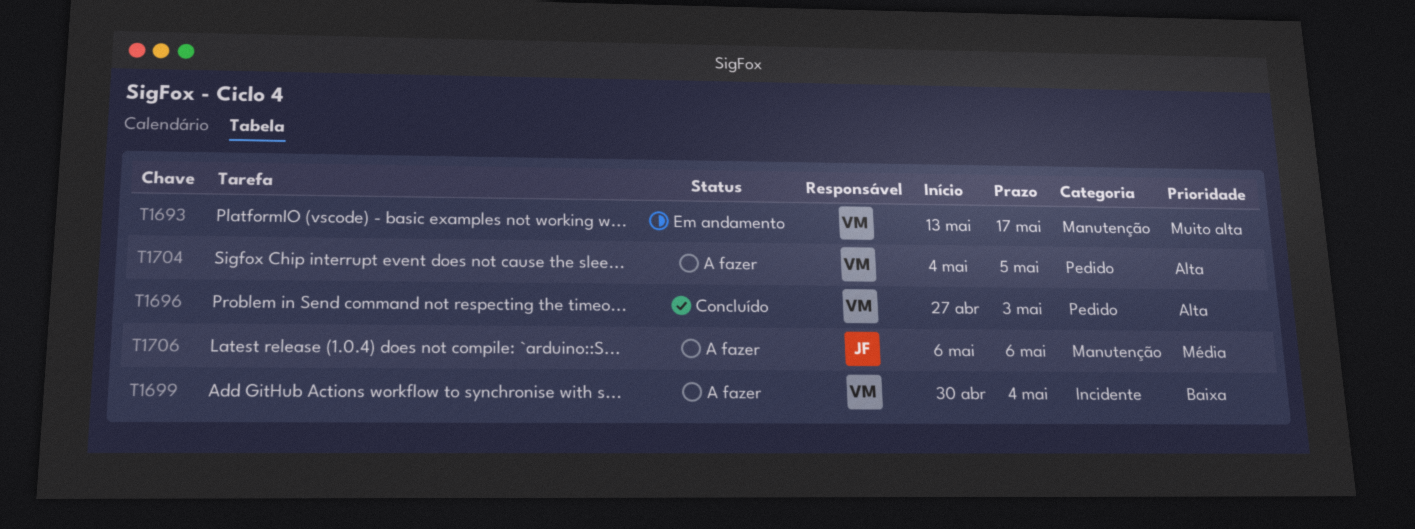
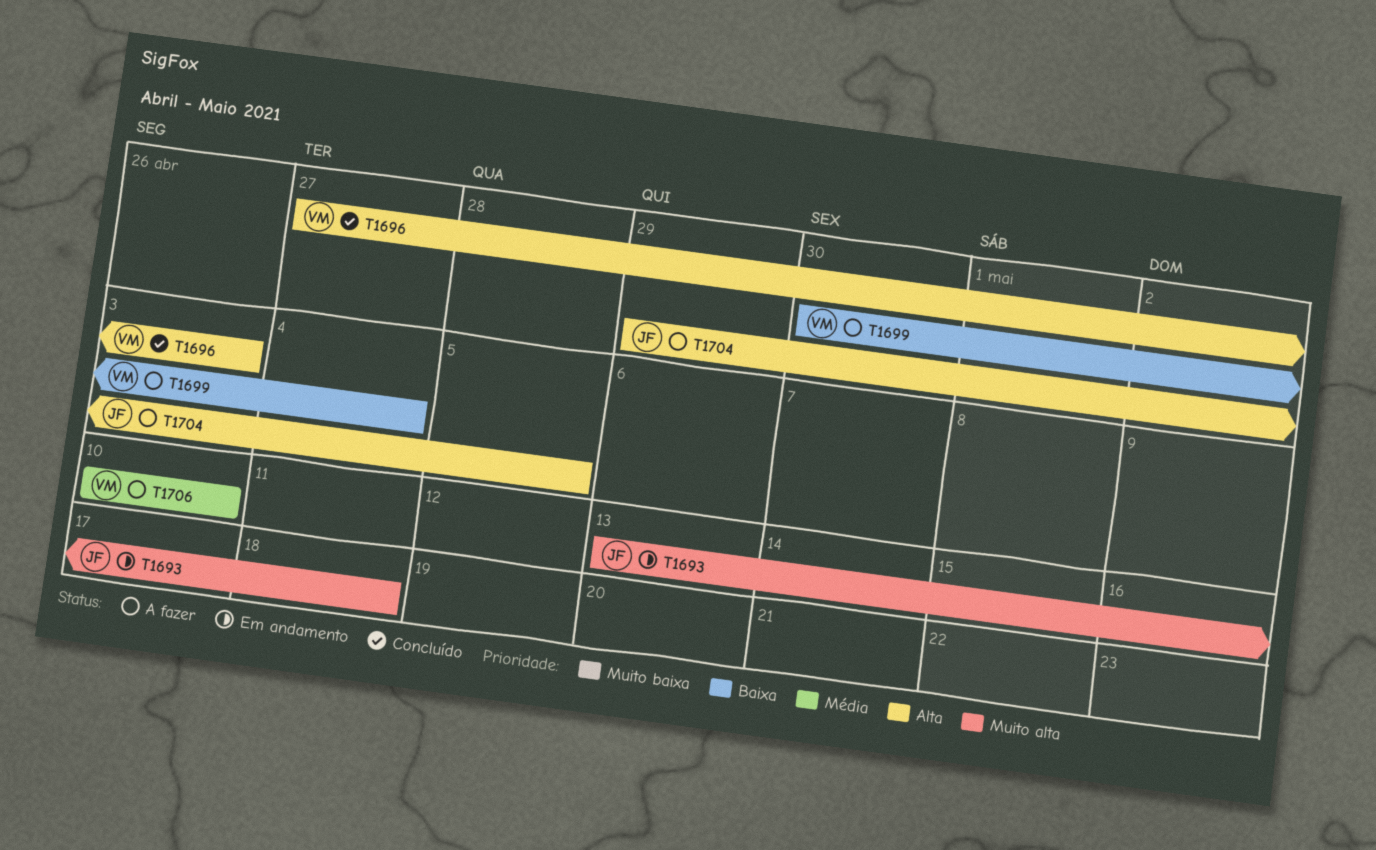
T1693, owner: VM -> JF
T1693, due: May 17 -> May 18
T1704, owner: VM -> JF
T1704, start: May 4 -> Apr 29
T1706, owner: JF -> VM
T1706, start: May 6 -> May 10
T1706, due: May 6 -> May 10

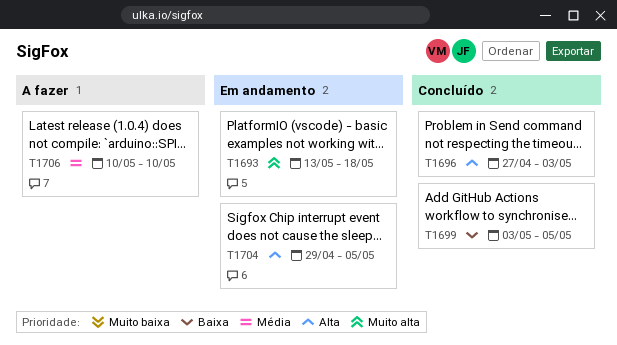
T1699, status: A fazer -> Concluído
T1699, start: Apr 30 -> May 3
T1699, due: May 4 -> May 5
T1704, status: A fazer -> Em andamento

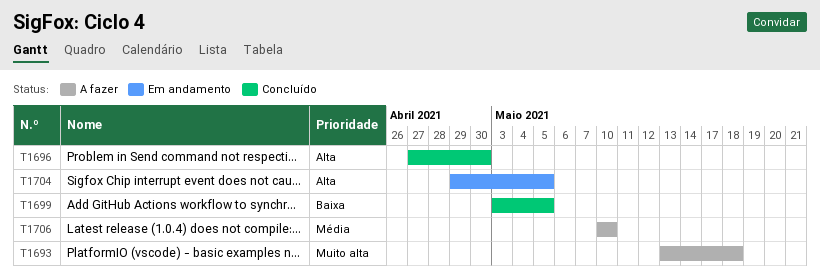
T1693, status: Em andamento -> A fazer
T1696, due: May 3 -> Apr 30

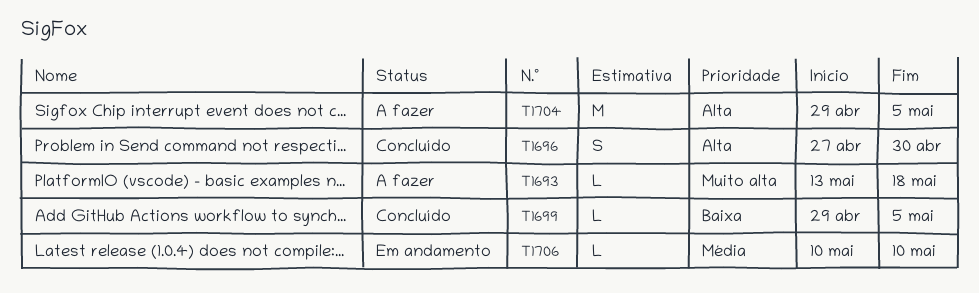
T1699, start: May 3 -> Apr 29
T1704, status: Em andamento -> A fazer
T1706, status: A fazer -> Em andamento

